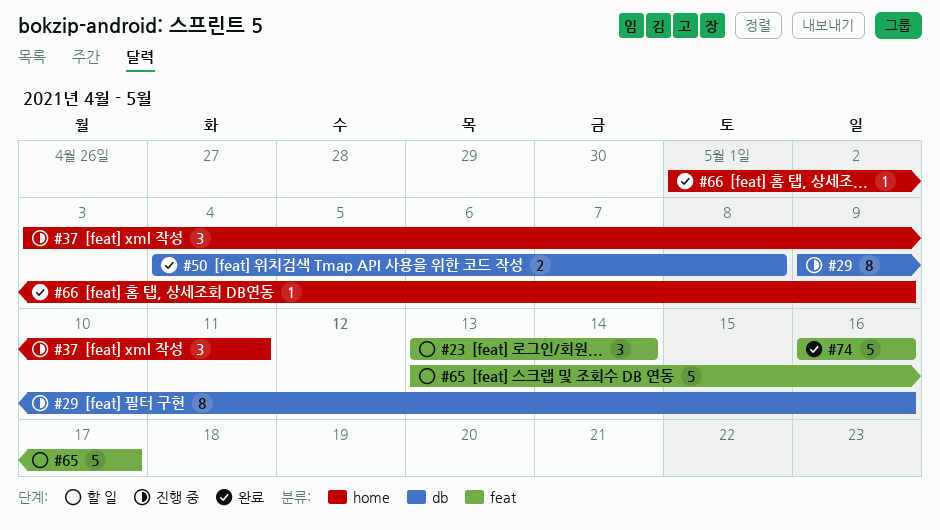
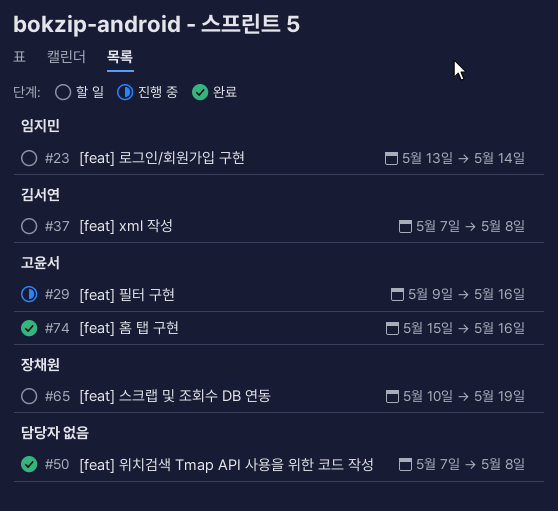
#37, status: 진행 중 -> 할 일
#37, start: May 3 -> May 7
#37, due: May 11 -> May 8
#50, start: May 4 -> May 7
#65, start: May 13 -> May 10
#65, due: May 17 -> May 19
#66: present -> none
#74, start: May 16 -> May 15

